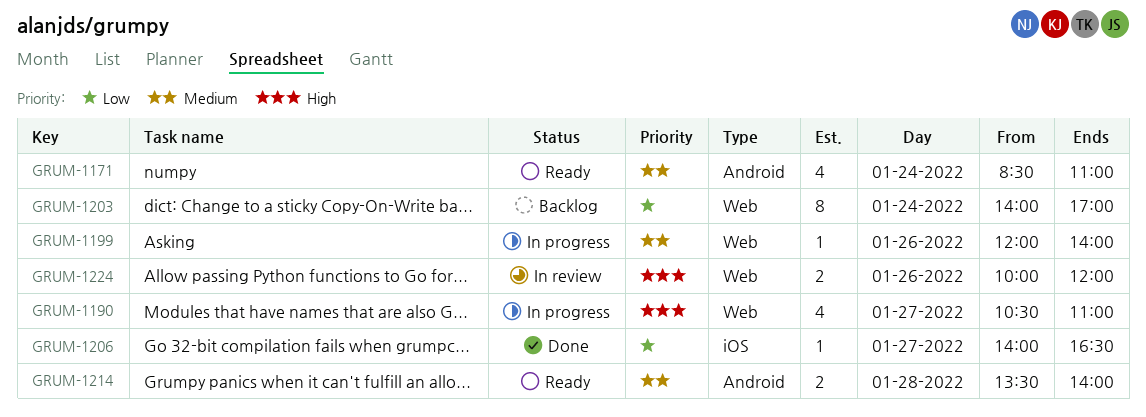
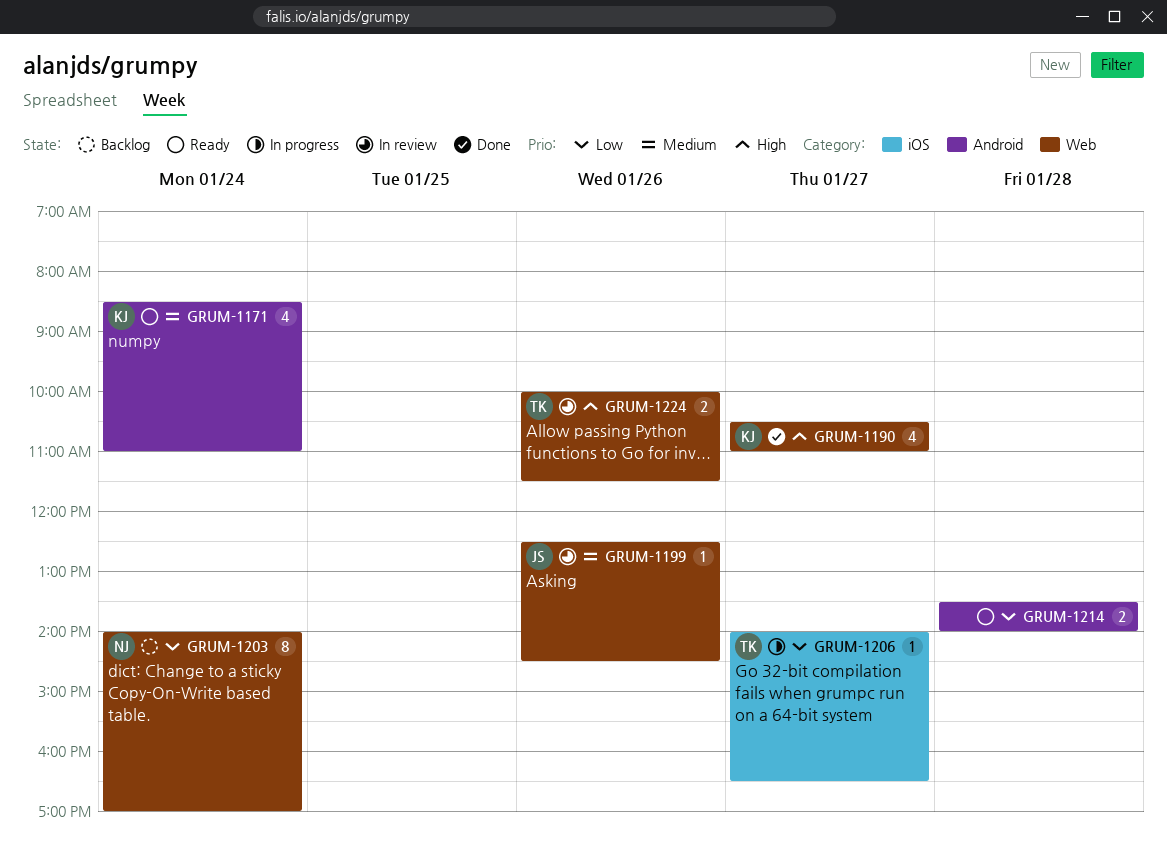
GRUM-1190, status: In progress -> Done
GRUM-1199, status: In progress -> In review
GRUM-1199, begins: 12:00 -> 12:30
GRUM-1199, ends: 14:00 -> 14:30
GRUM-1206, status: Done -> In progress
GRUM-1214, priority: Medium -> Low
GRUM-1224, ends: 12:00 -> 11:30

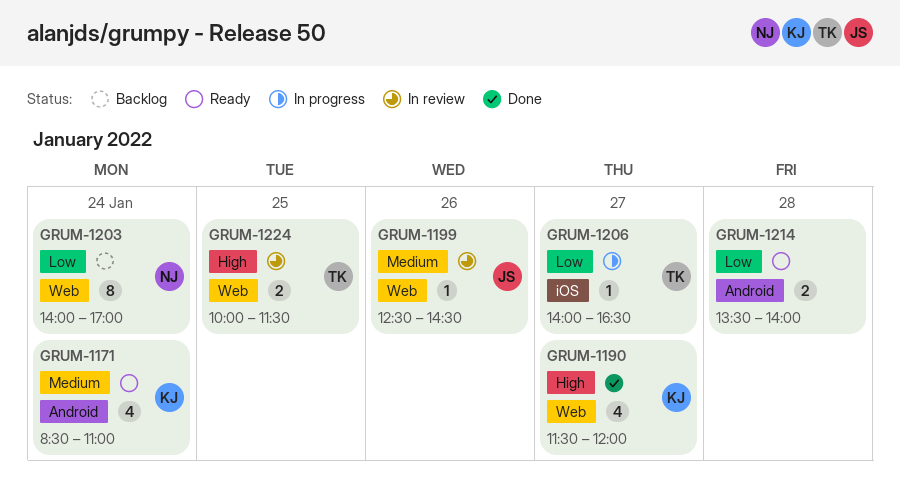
GRUM-1190, begins: 10:30 -> 11:30
GRUM-1190, ends: 11:00 -> 12:00
GRUM-1224, day: Jan 26 -> Jan 25

